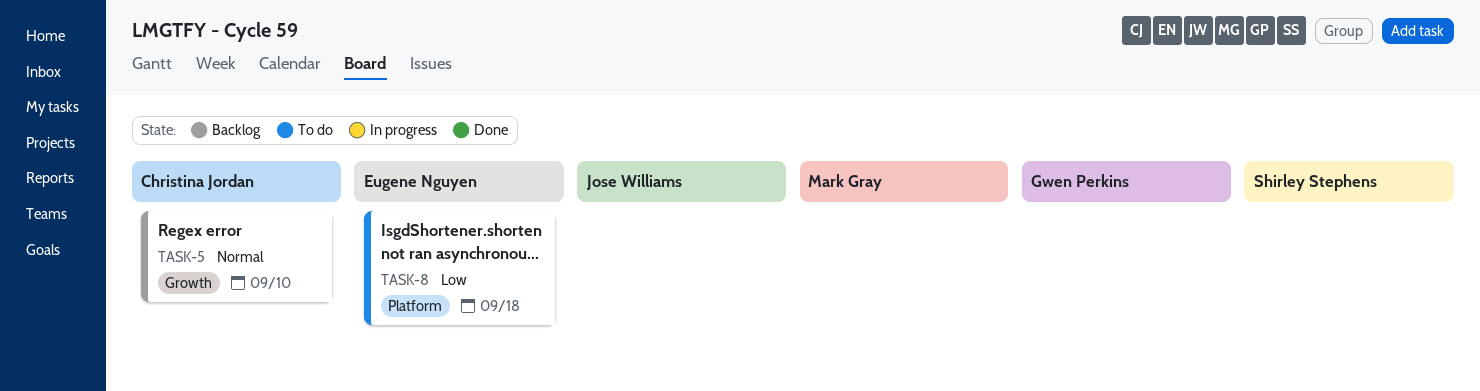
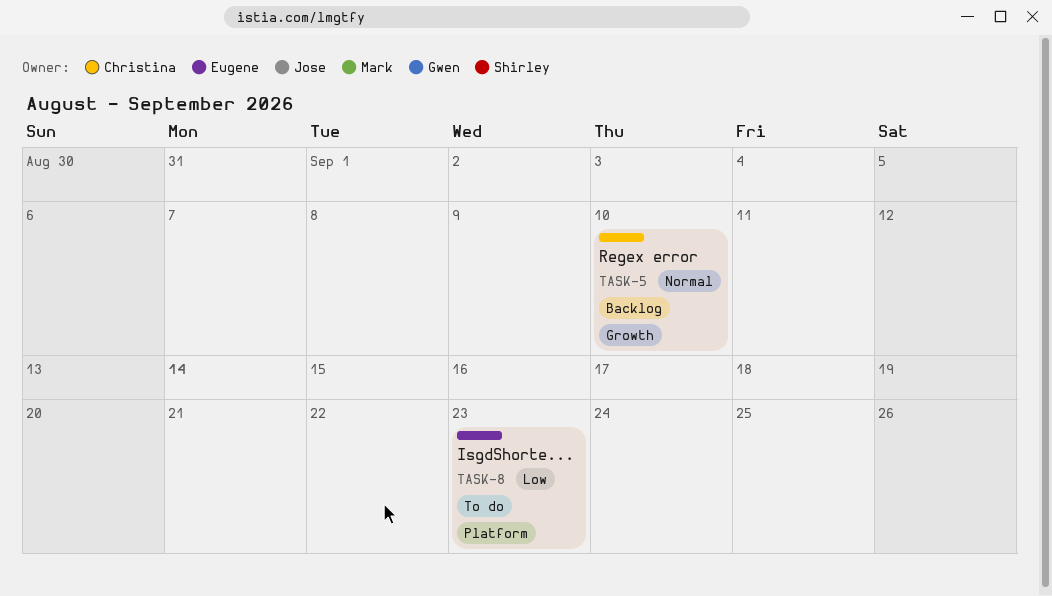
TASK-8, due: Sep 18 -> Sep 23

